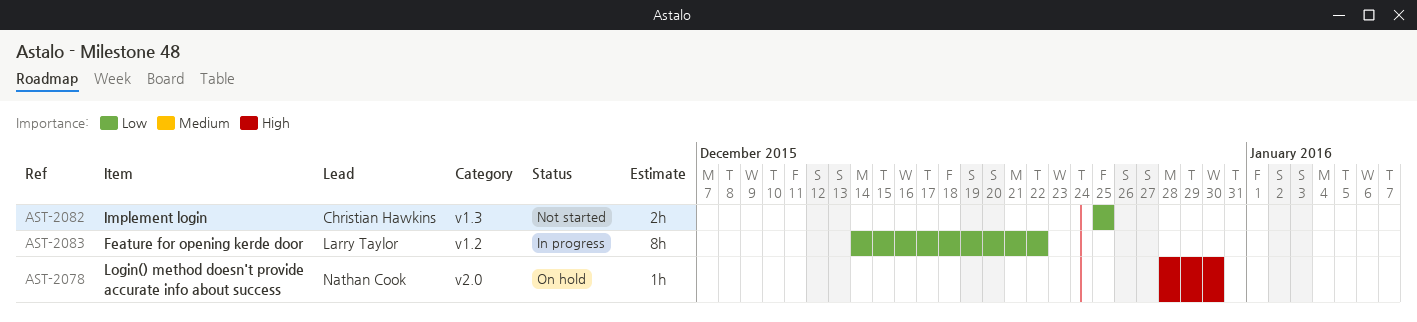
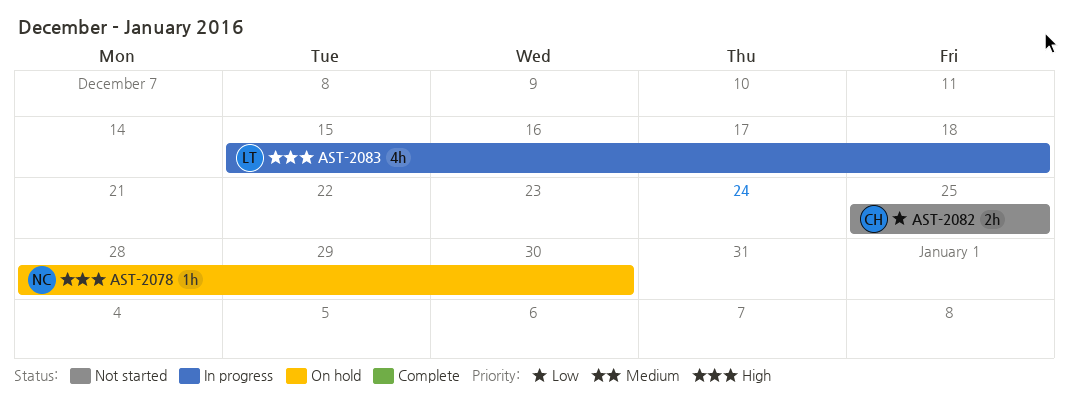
AST-2083, priority: Low -> High
AST-2083, estimate: 8h -> 4h
AST-2083, start: Dec 14 -> Dec 15
AST-2083, due: Dec 22 -> Dec 18

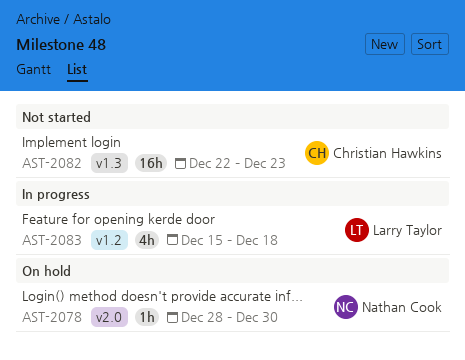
AST-2082, estimate: 2h -> 16h
AST-2082, start: Dec 25 -> Dec 22
AST-2082, due: Dec 25 -> Dec 23

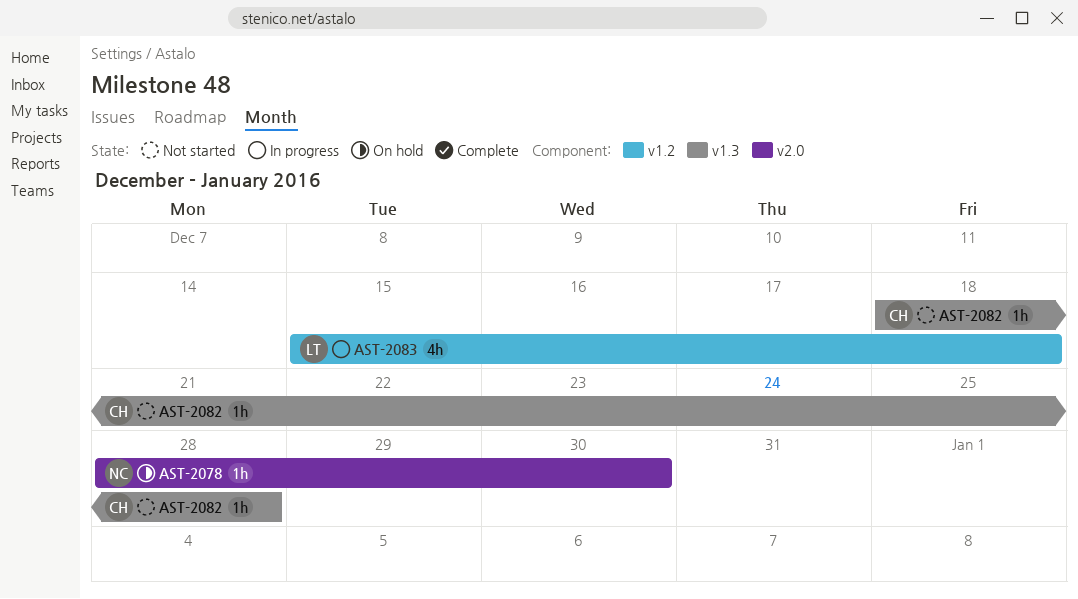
AST-2082, estimate: 16h -> 1h
AST-2082, start: Dec 22 -> Dec 18
AST-2082, due: Dec 23 -> Dec 28

